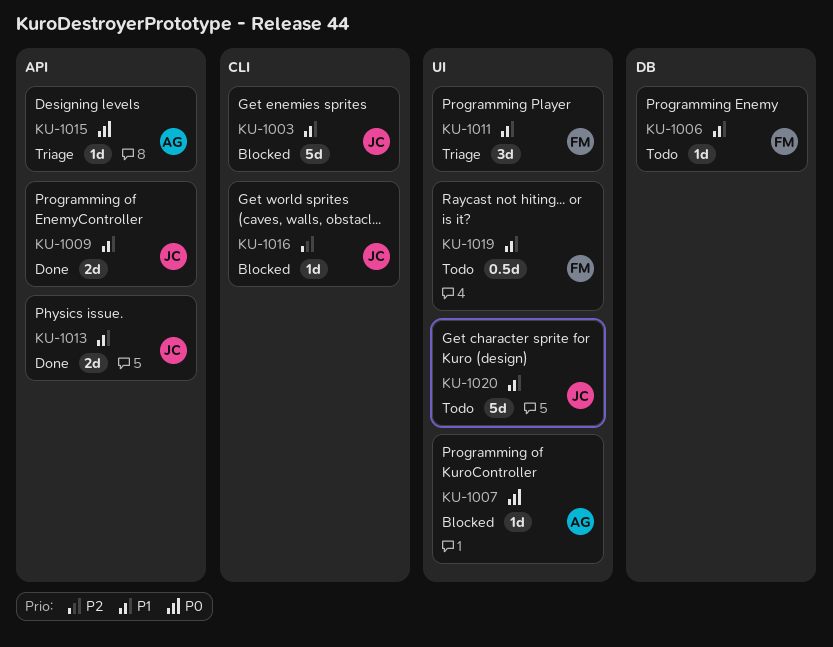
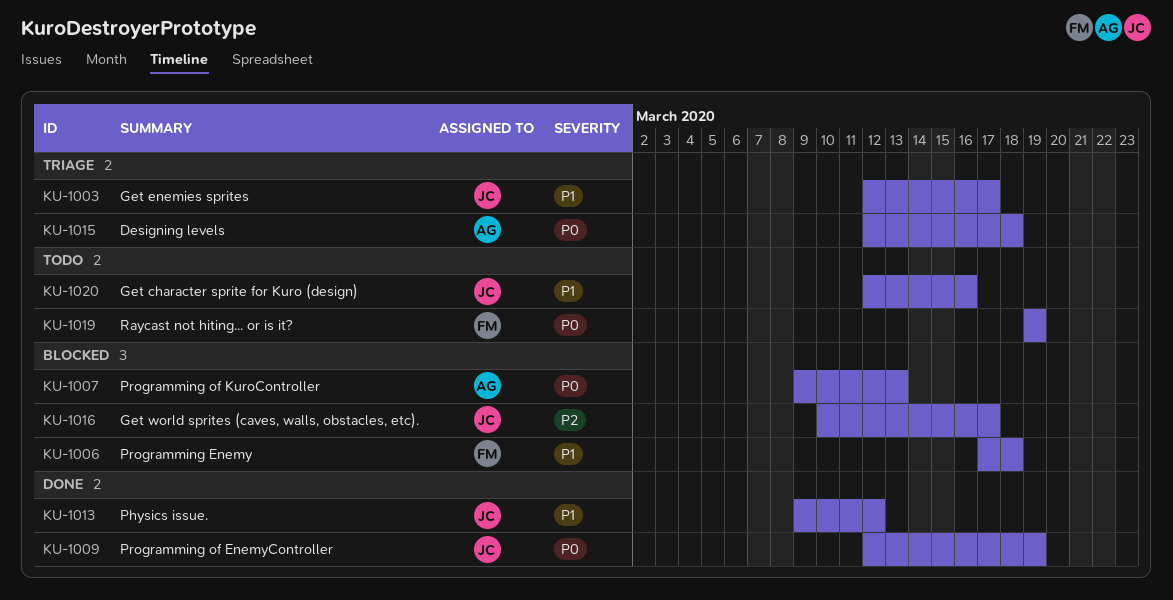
KU-1003, status: Blocked -> Triage
KU-1006, status: Todo -> Blocked
KU-1009, priority: P1 -> P0
KU-1011: present -> none
KU-1019, priority: P1 -> P0

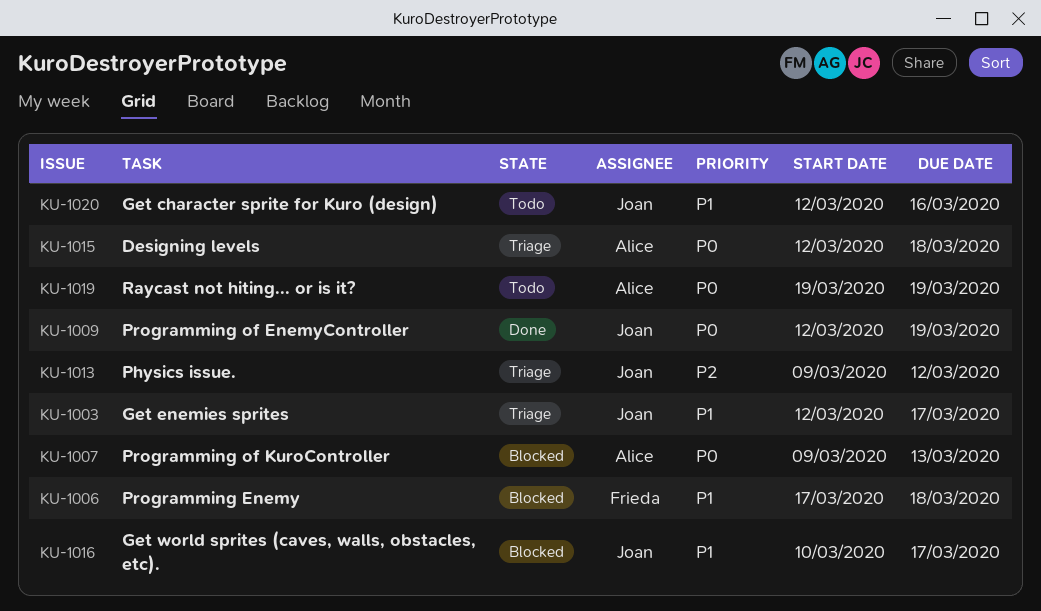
KU-1013, status: Done -> Triage
KU-1013, priority: P1 -> P2
KU-1016, priority: P2 -> P1
KU-1019, owner: Frieda -> Alice

